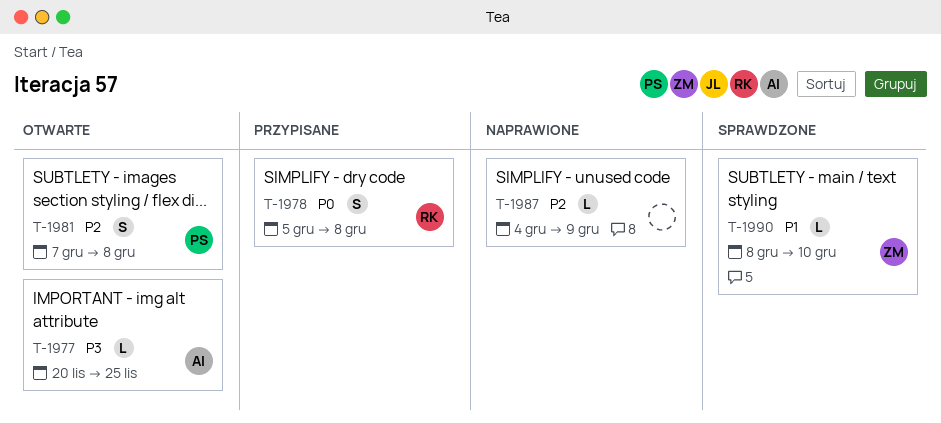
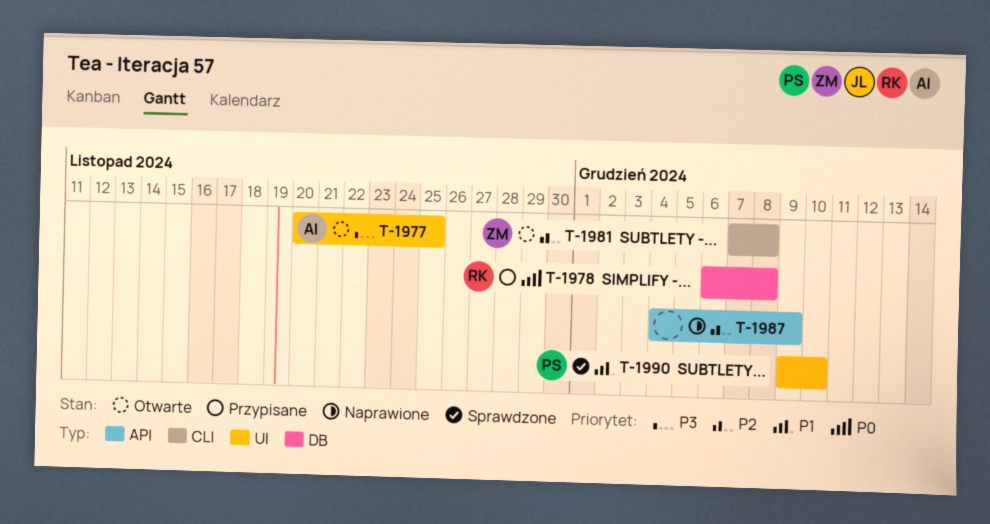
T-1978, start: Dec 5 -> Dec 6
T-1981, owner: PS -> ZM
T-1990, owner: ZM -> PS
T-1990, start: Dec 8 -> Dec 9

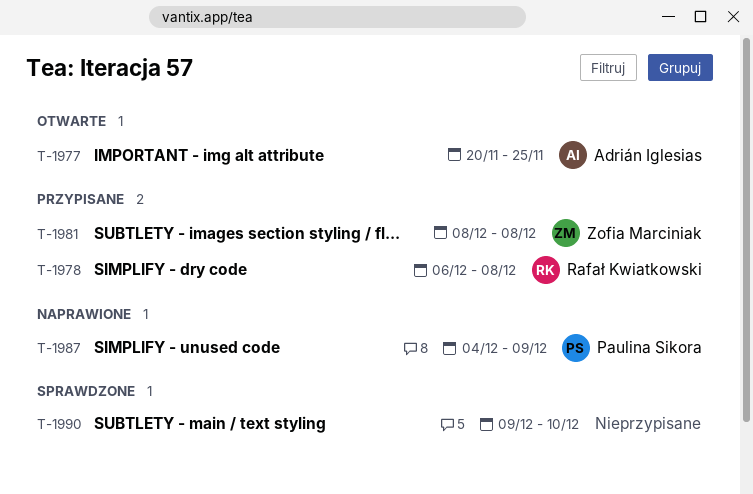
T-1981, status: Otwarte -> Przypisane
T-1981, start: Dec 7 -> Dec 8
T-1987, owner: none -> Paulina Sikora
T-1990, owner: Paulina Sikora -> none

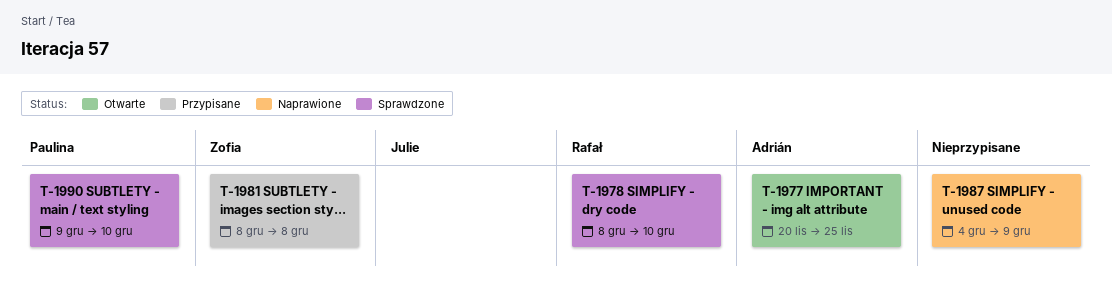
T-1978, status: Przypisane -> Sprawdzone
T-1978, start: Dec 6 -> Dec 8
T-1978, due: Dec 8 -> Dec 10
T-1987, owner: Paulina Sikora -> none
T-1990, owner: none -> Paulina Sikora

